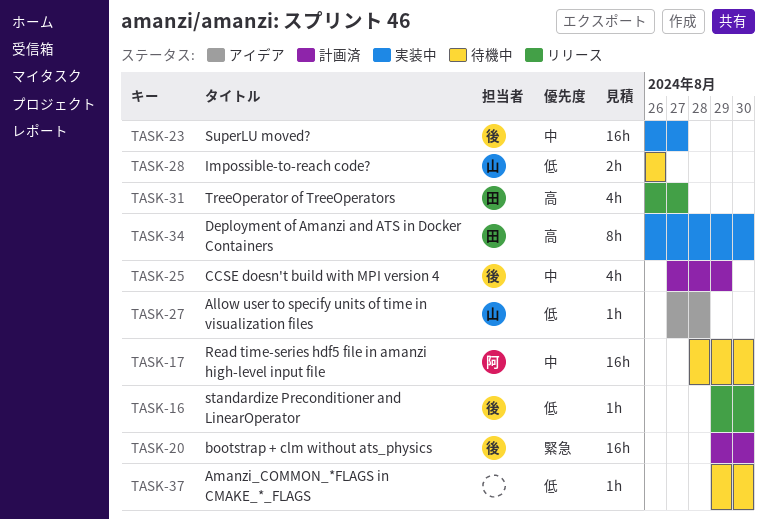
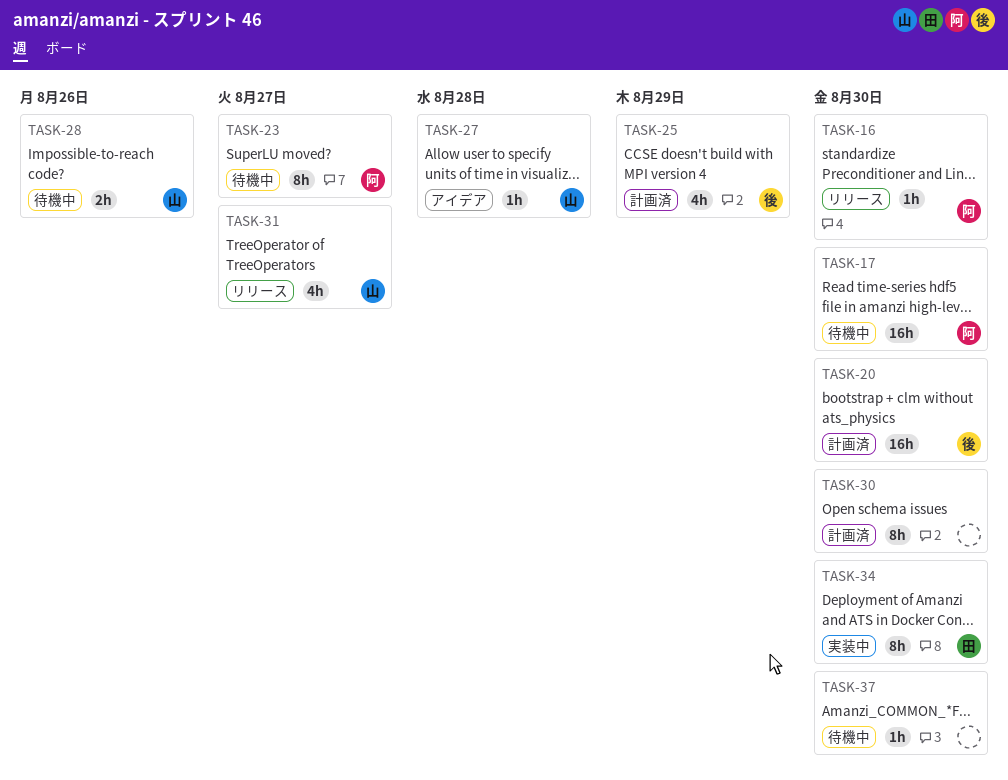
TASK-16, owner: 後 -> 阿
TASK-23, status: 実装中 -> 待機中
TASK-23, owner: 後 -> 阿
TASK-23, estimate: 16h -> 8h
TASK-30: none -> present
TASK-31, owner: 田 -> 山

